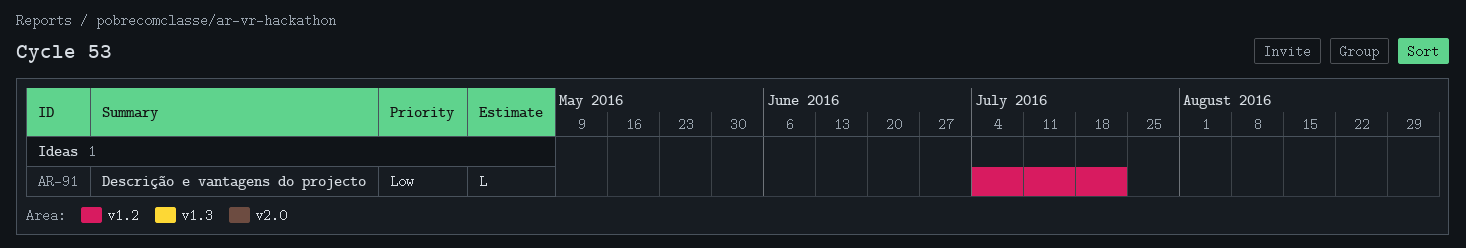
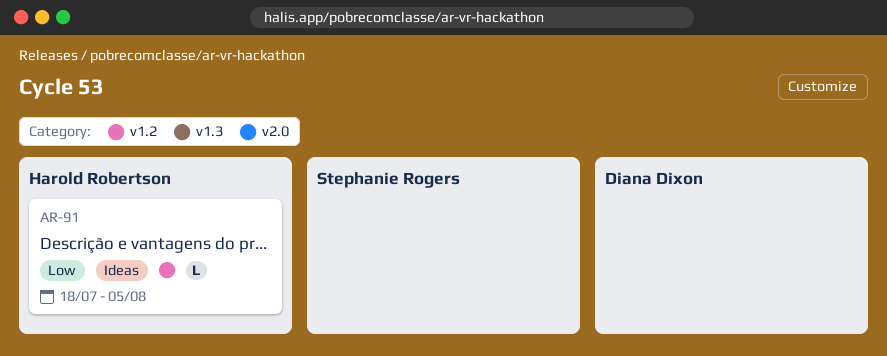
AR-91, start: Jul 4 -> Jul 18
AR-91, due: Jul 22 -> Aug 5

